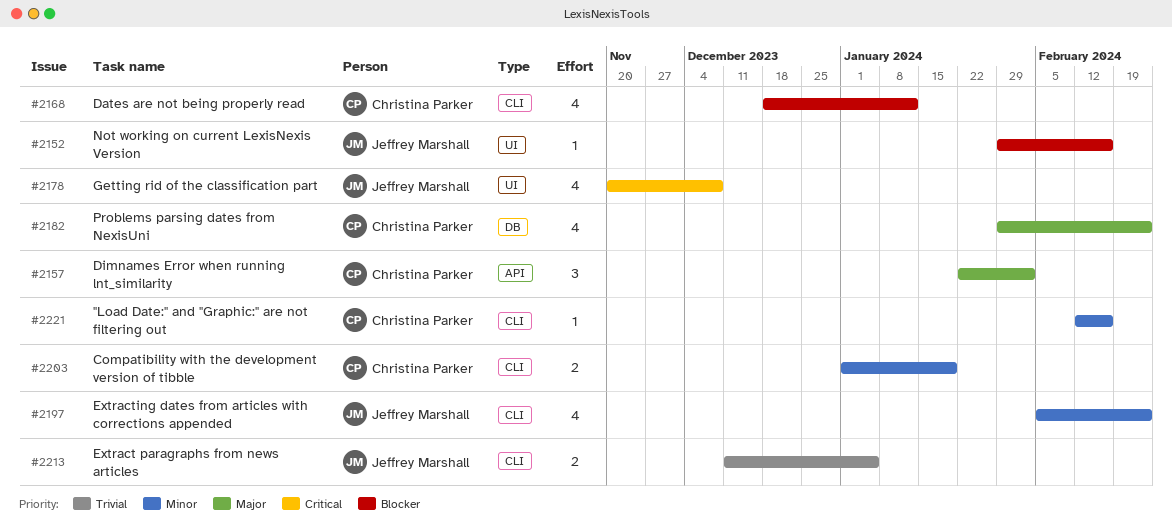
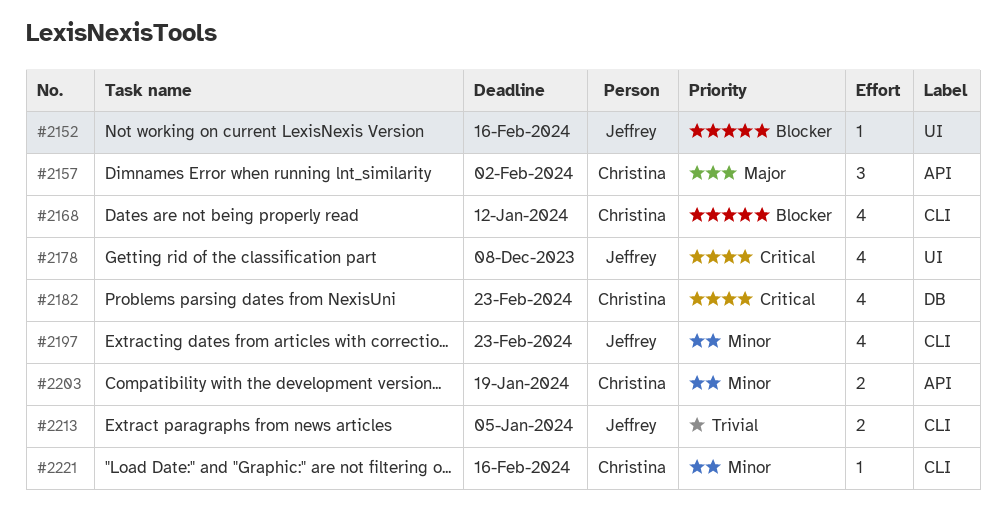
#2182, priority: Major -> Critical
#2203, label: CLI -> API

